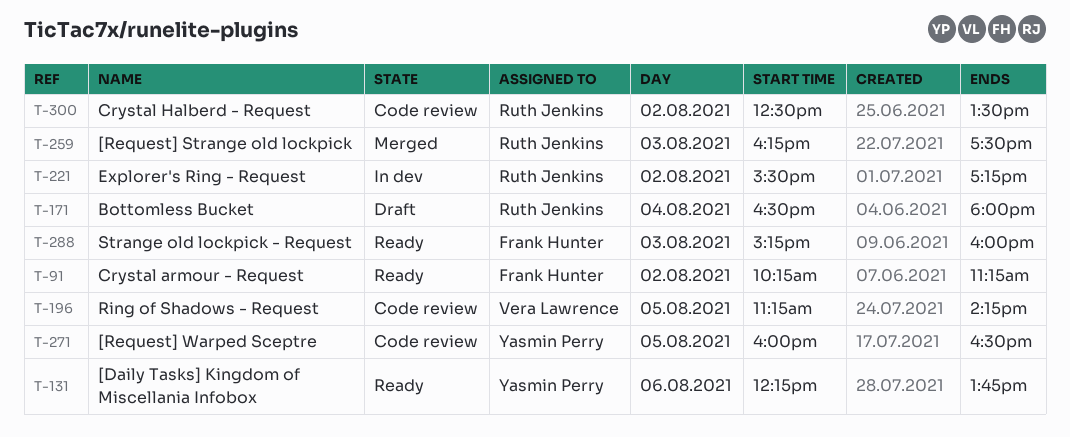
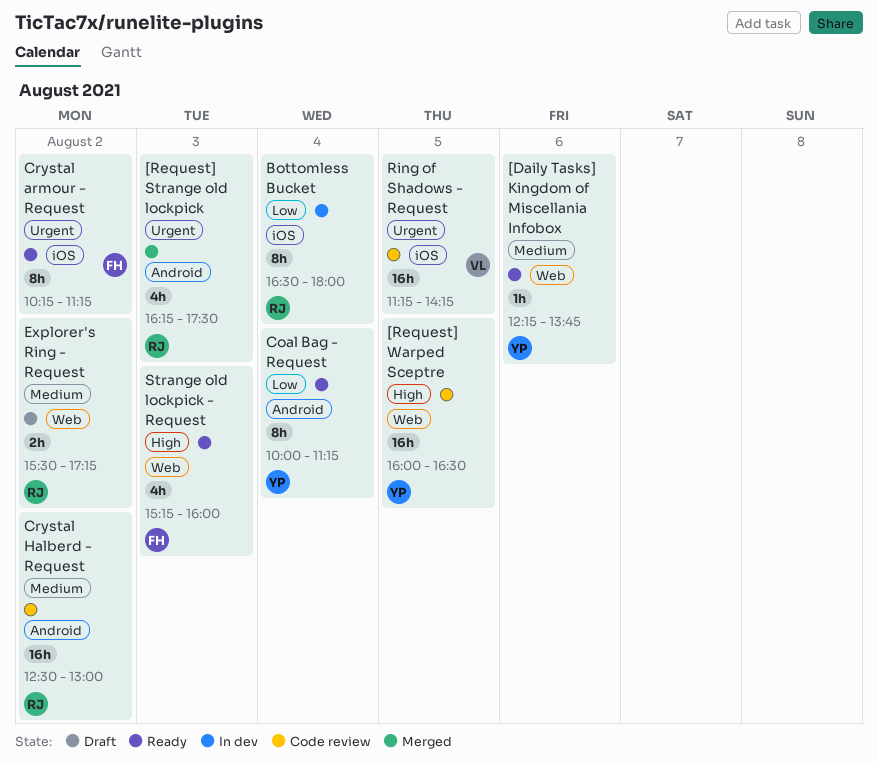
Bottomless Bucket, status: Draft -> In dev
Coal Bag - Request: none -> present
Crystal Halberd - Request, ends: 13:30 -> 13:00
Explorer's Ring - Request, status: In dev -> Draft

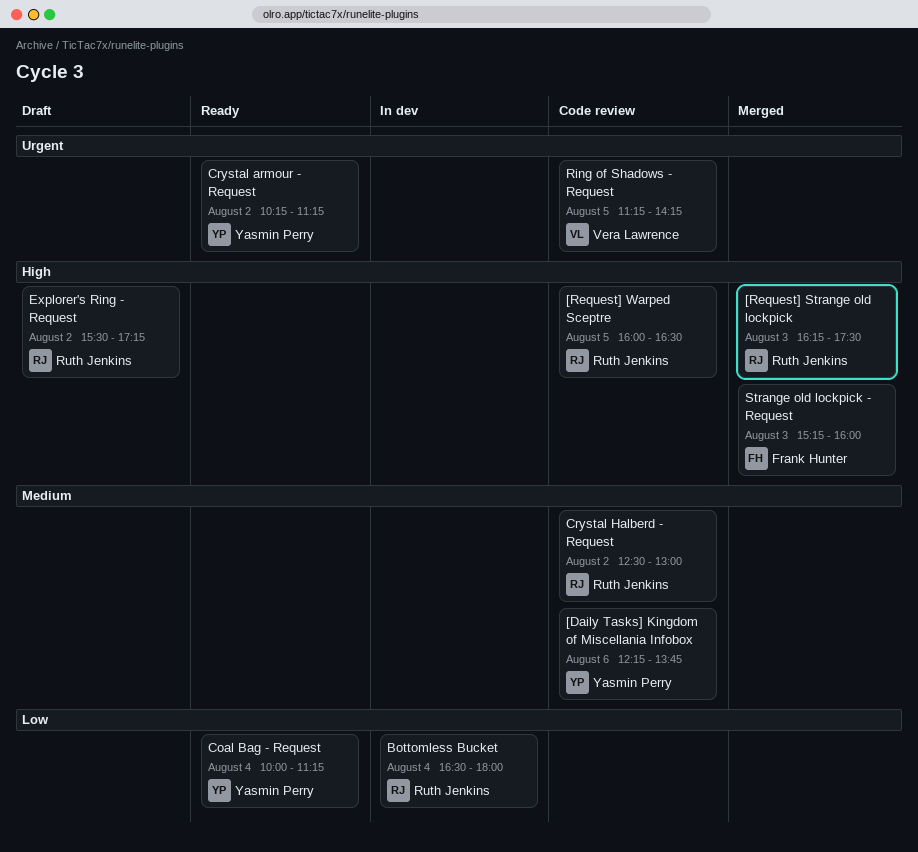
[Daily Tasks] Kingdom of Miscellania Infobox, status: Ready -> Code review
[Request] Strange old lockpick, priority: Urgent -> High
[Request] Warped Sceptre, owner: Yasmin Perry -> Ruth Jenkins
Crystal armour - Request, owner: Frank Hunter -> Yasmin Perry
Explorer's Ring - Request, priority: Medium -> High
Strange old lockpick - Request, status: Ready -> Merged

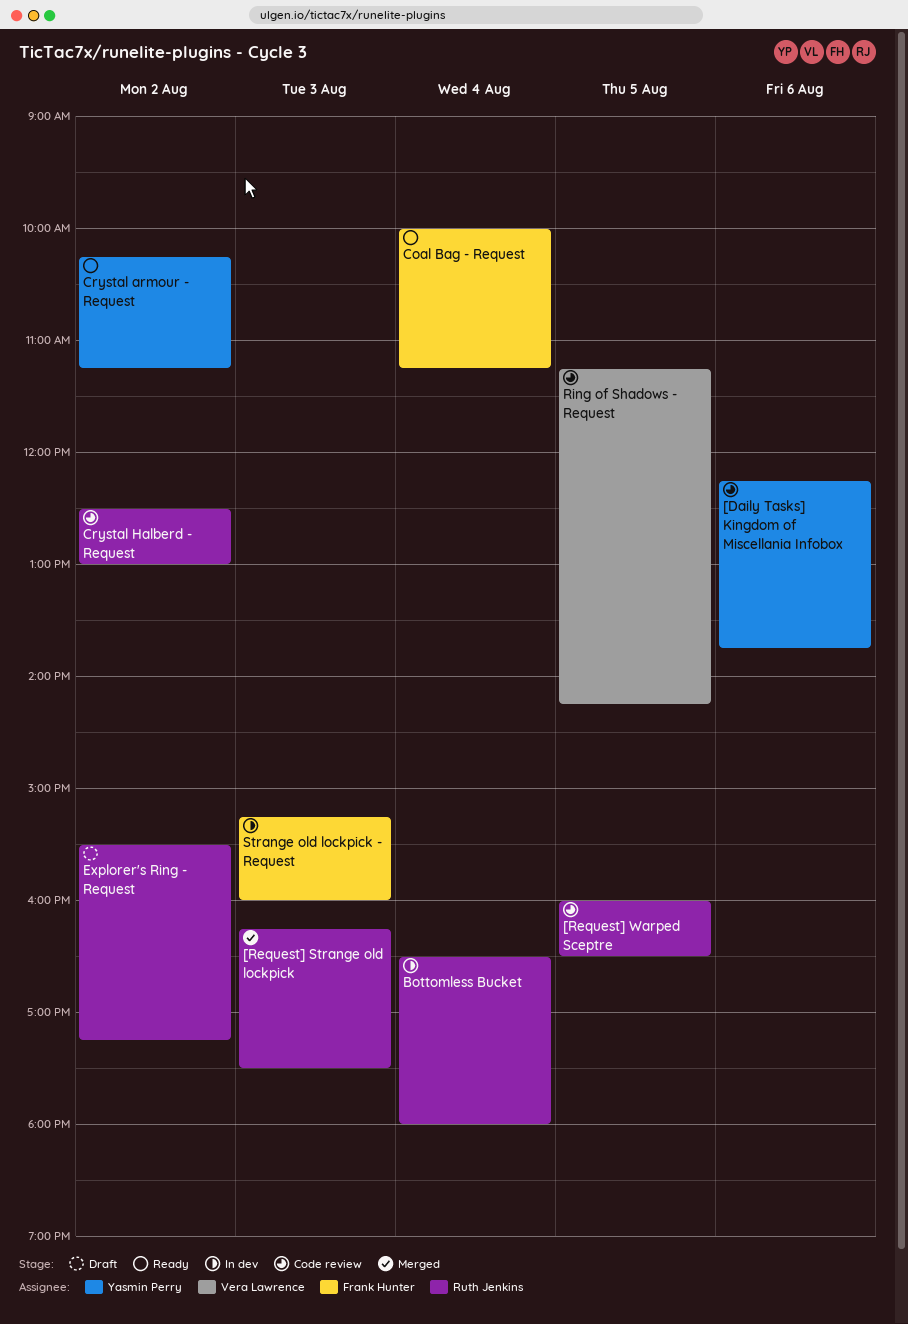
Coal Bag - Request, owner: Yasmin Perry -> Frank Hunter
Strange old lockpick - Request, status: Merged -> In dev

